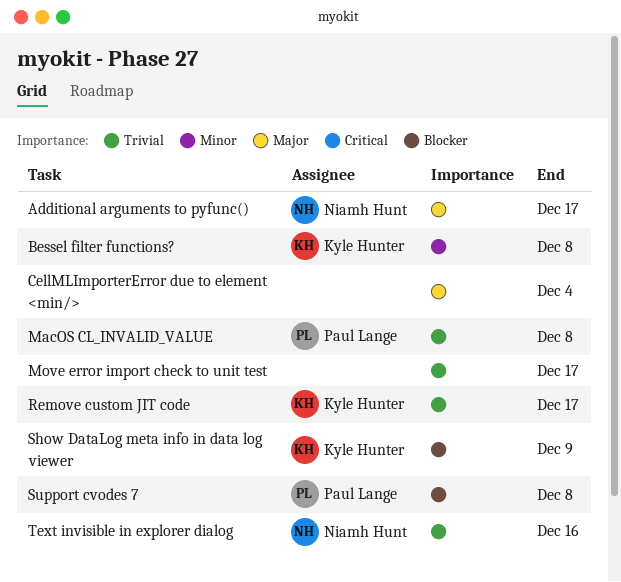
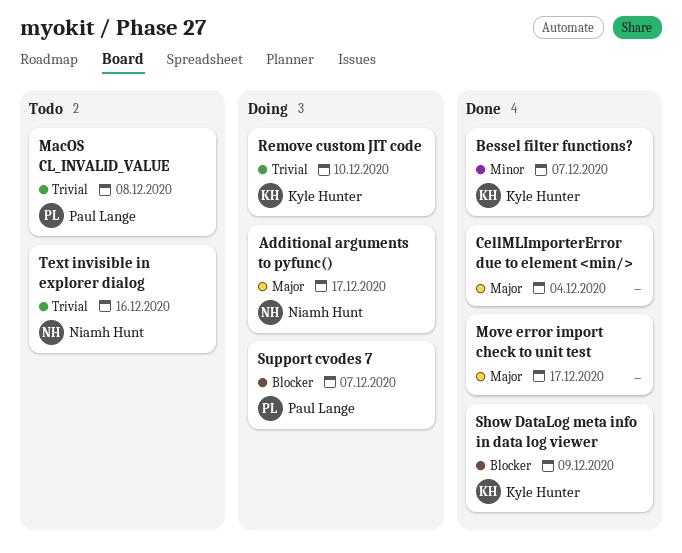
Bessel filter functions?, due: Dec 8 -> Dec 7
Move error import check to unit test, priority: Trivial -> Major
Remove custom JIT code, due: Dec 17 -> Dec 10
Support cvodes 7, due: Dec 8 -> Dec 7

